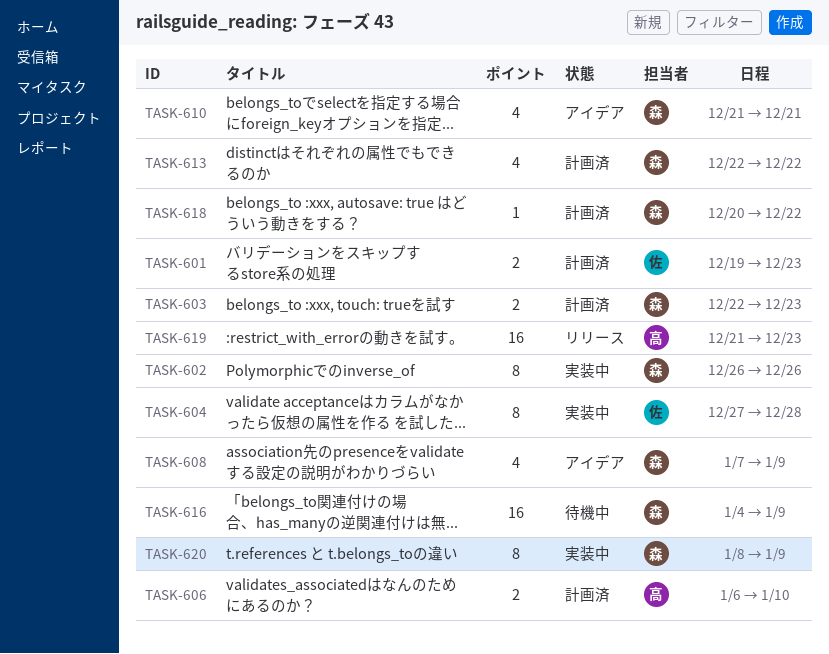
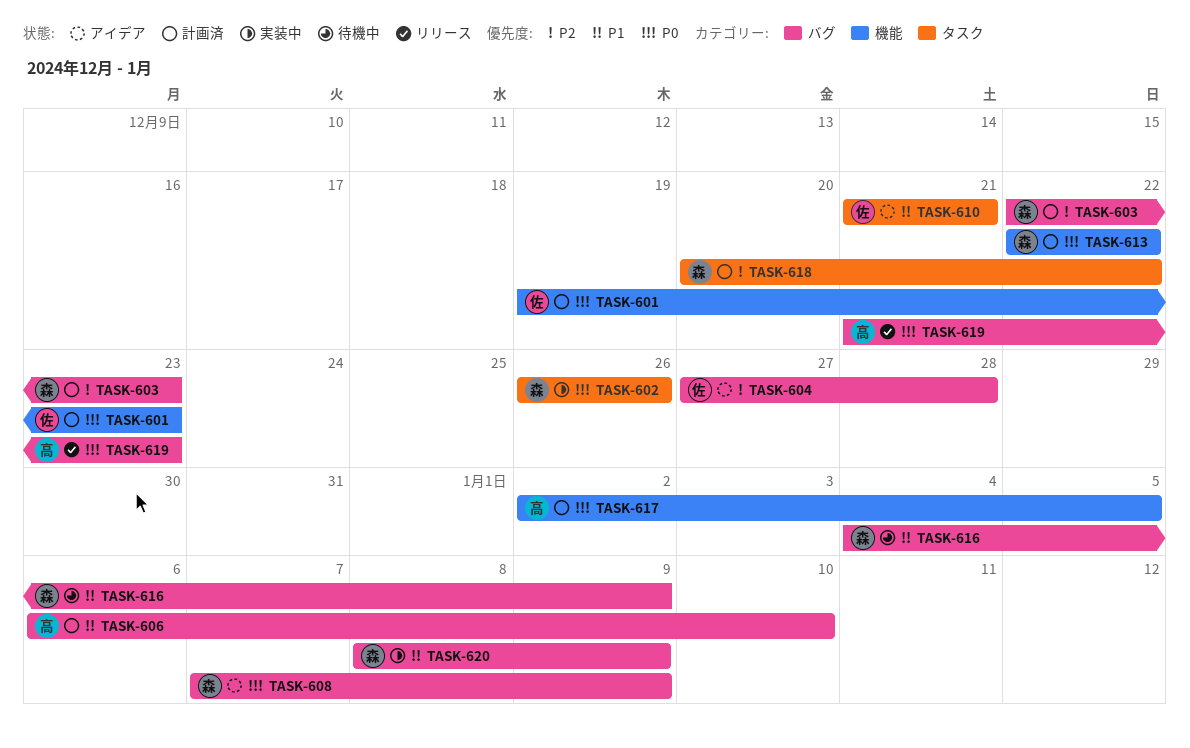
TASK-604, status: 実装中 -> アイデア
TASK-610, owner: 森 -> 佐
TASK-617: none -> present

